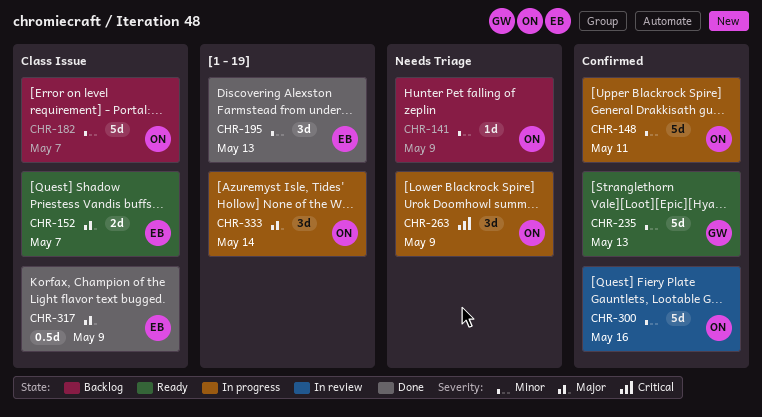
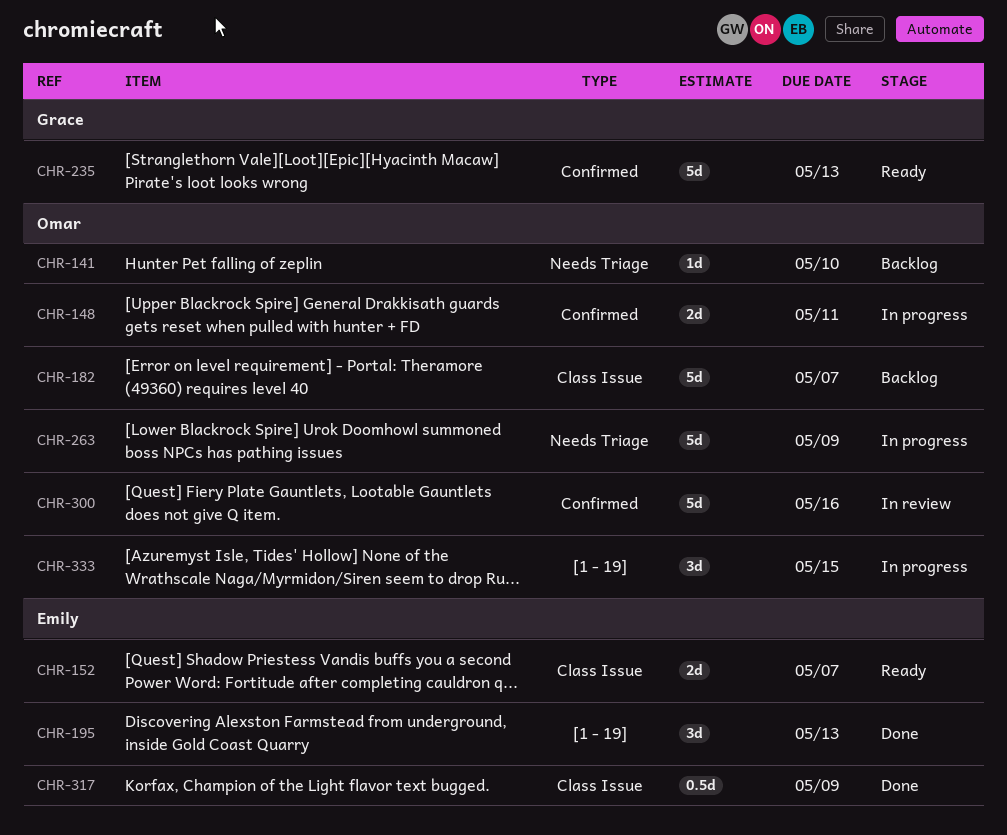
CHR-141, due: May 9 -> May 10
CHR-148, estimate: 5d -> 2d
CHR-263, estimate: 3d -> 5d
CHR-333, due: May 14 -> May 15

